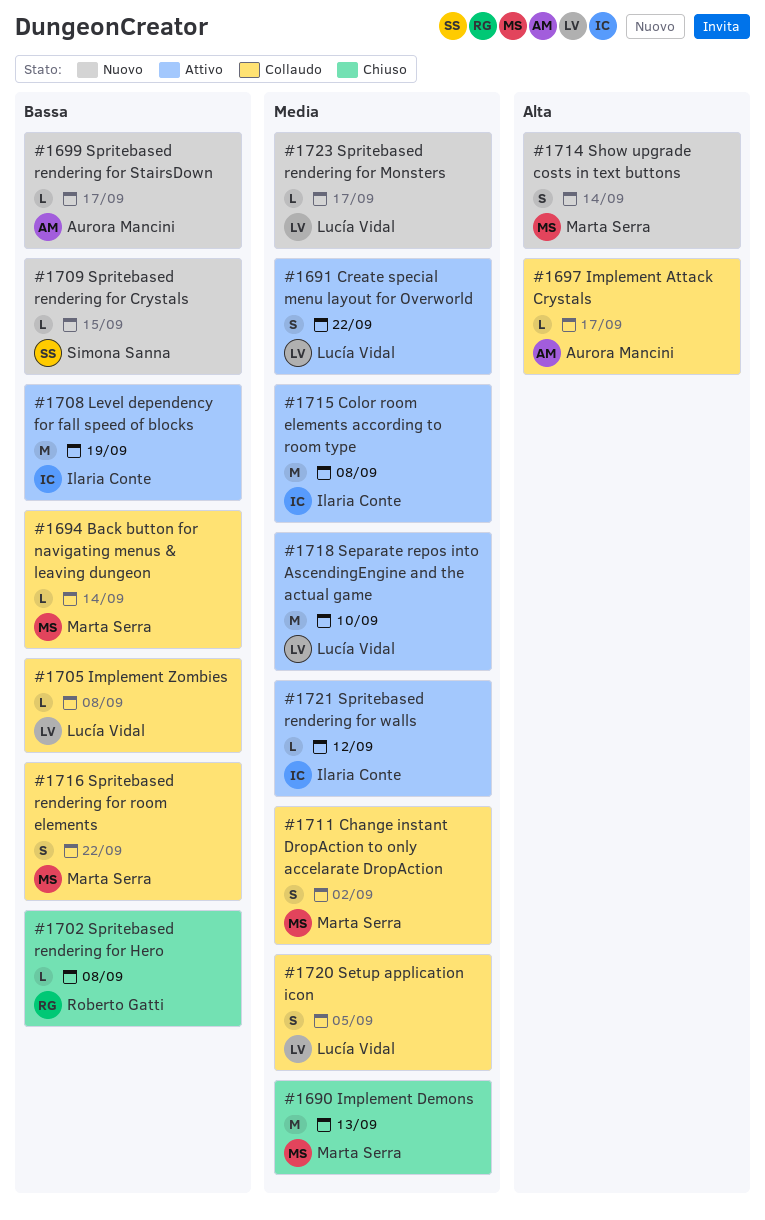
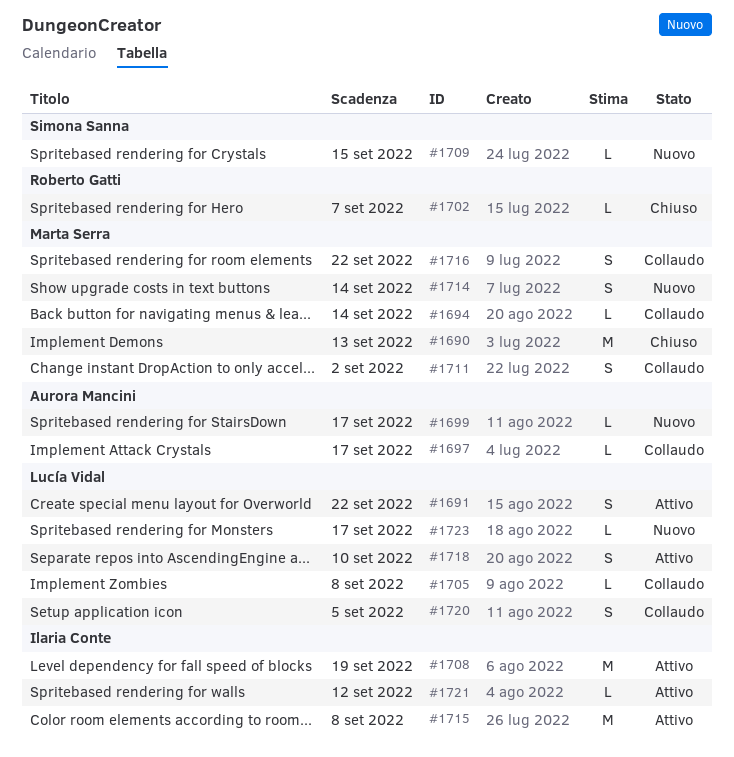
#1702, due: Sep 8 -> Sep 7
#1718, estimate: M -> S

